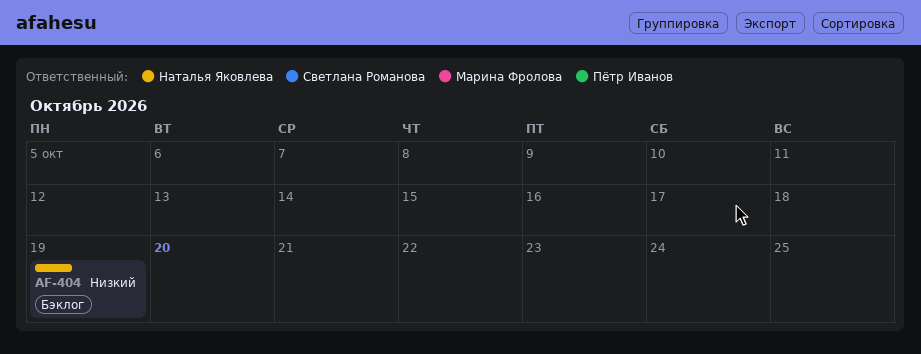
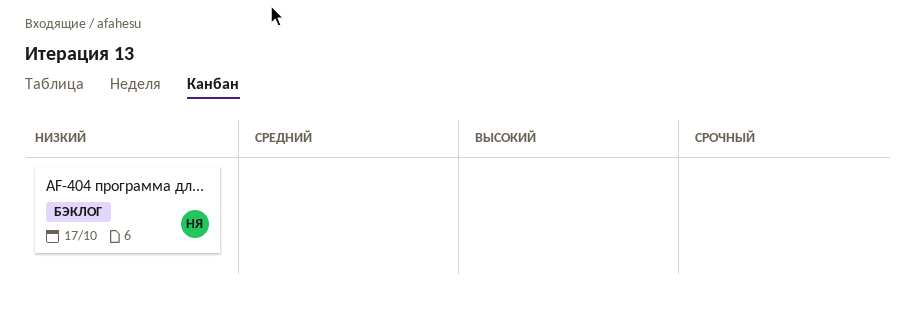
AF-404, due: Oct 19 -> Oct 17

